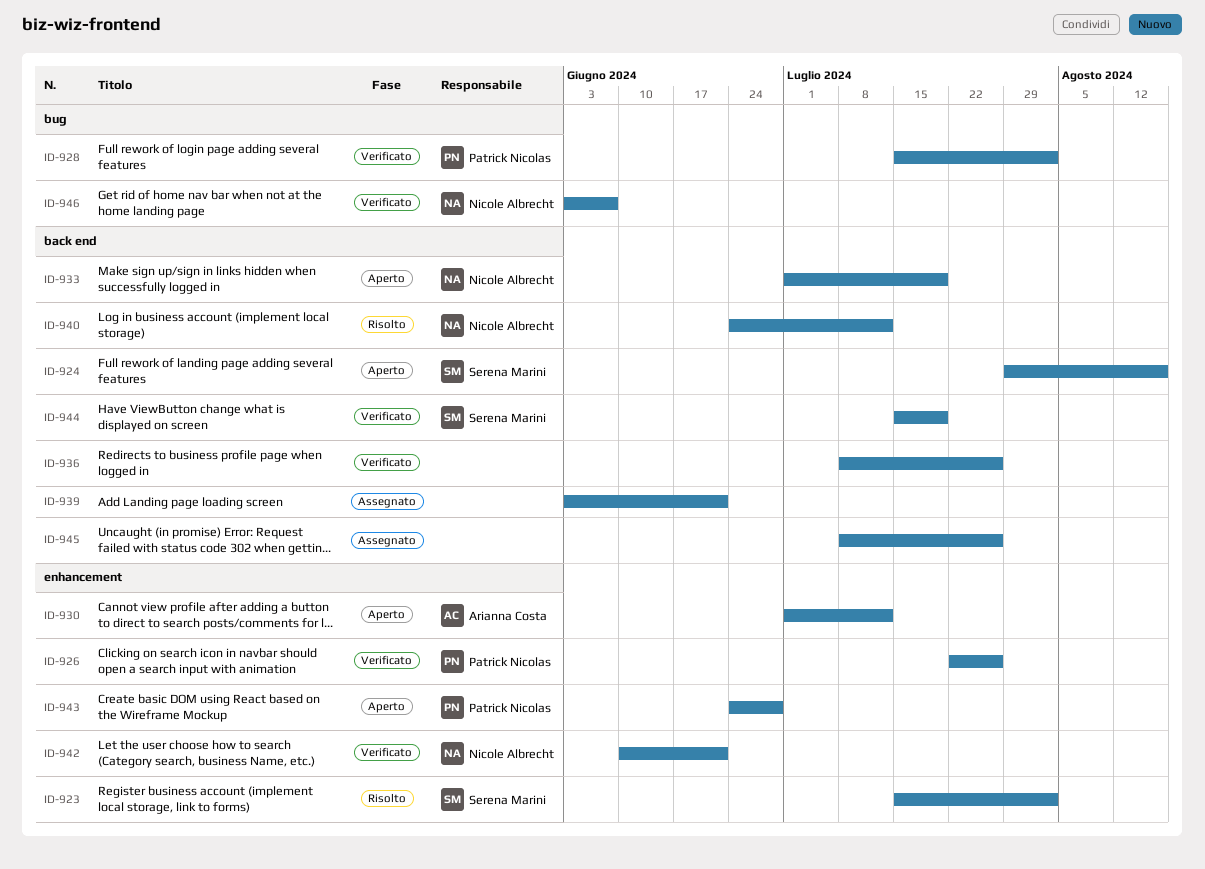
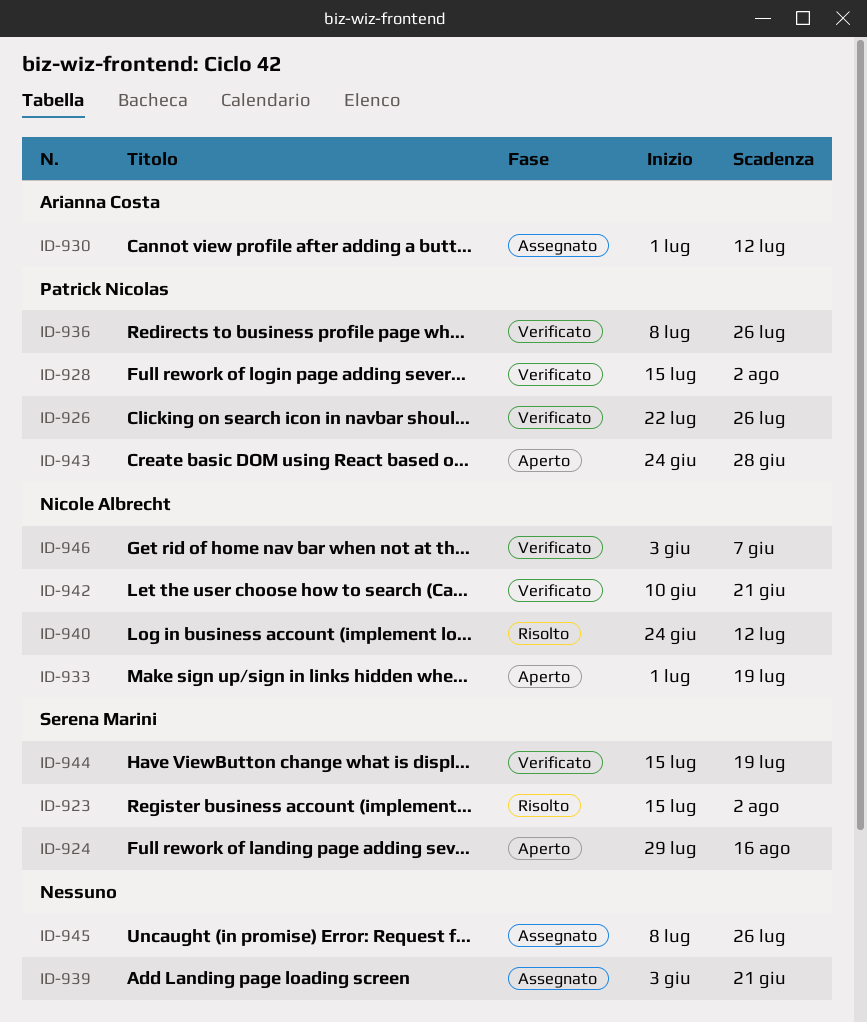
ID-930, status: Aperto -> Assegnato
ID-936, owner: none -> Patrick Nicolas

